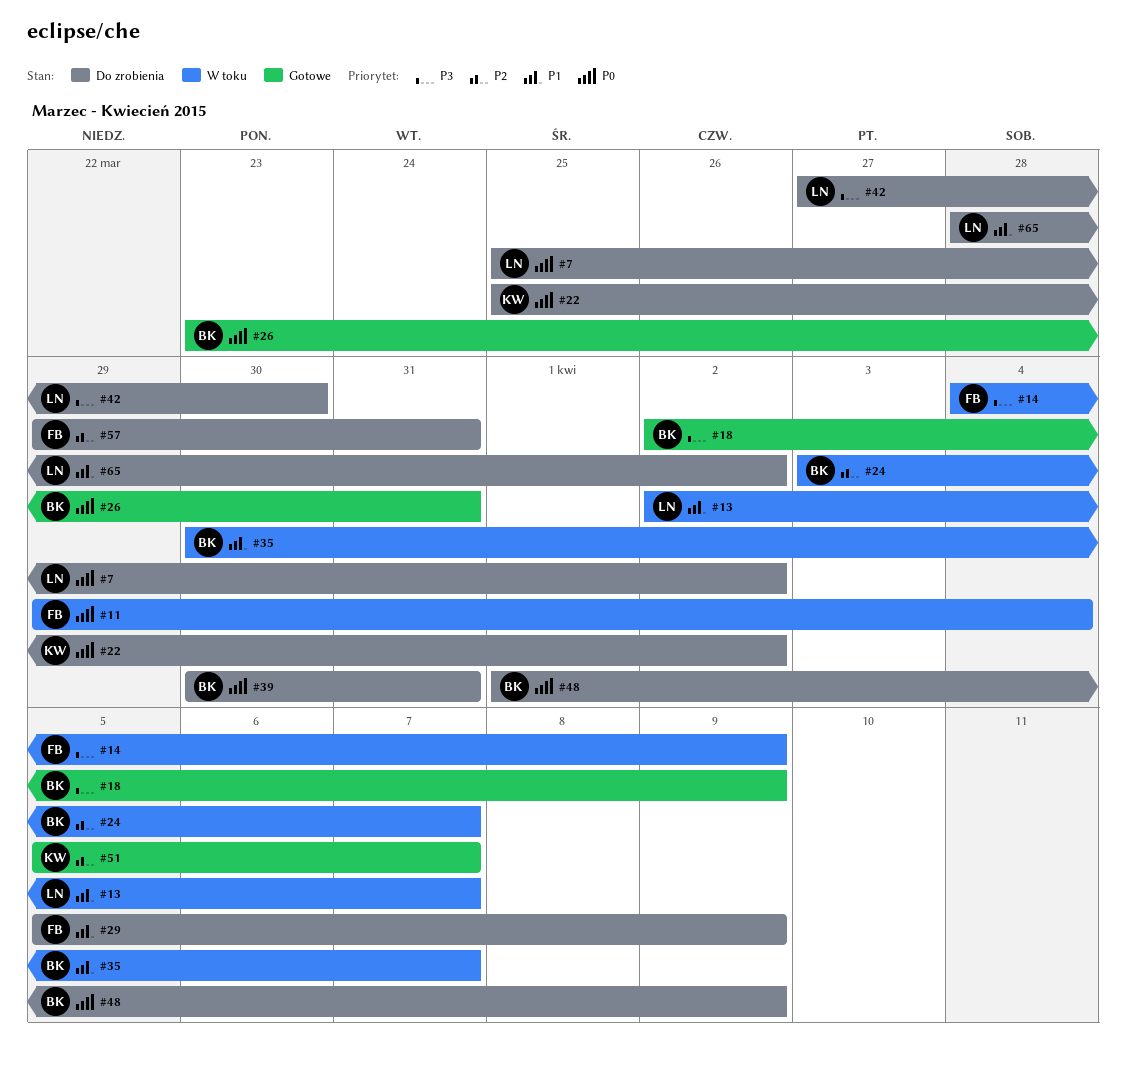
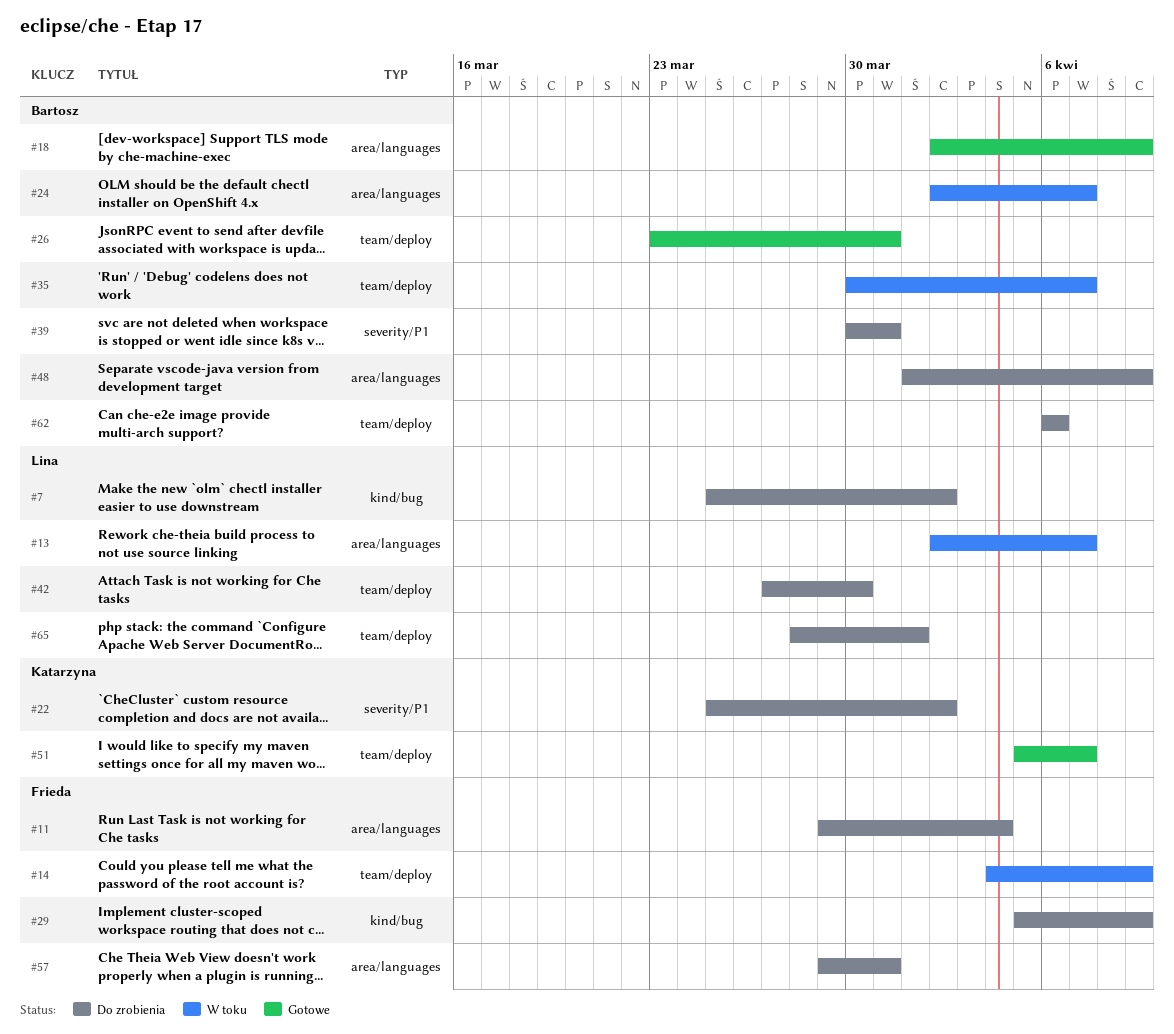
#11, status: W toku -> Do zrobienia
#24, start: Apr 3 -> Apr 2
#62: none -> present
#65, due: Apr 2 -> Apr 1

